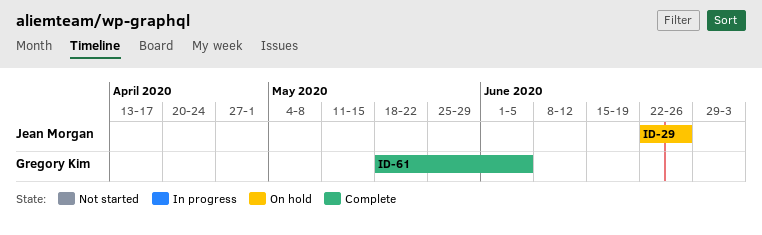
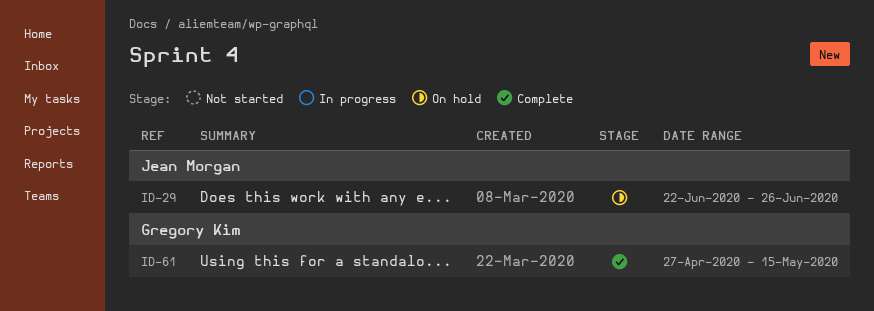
ID-61, start: May 18 -> Apr 27
ID-61, due: Jun 5 -> May 15

